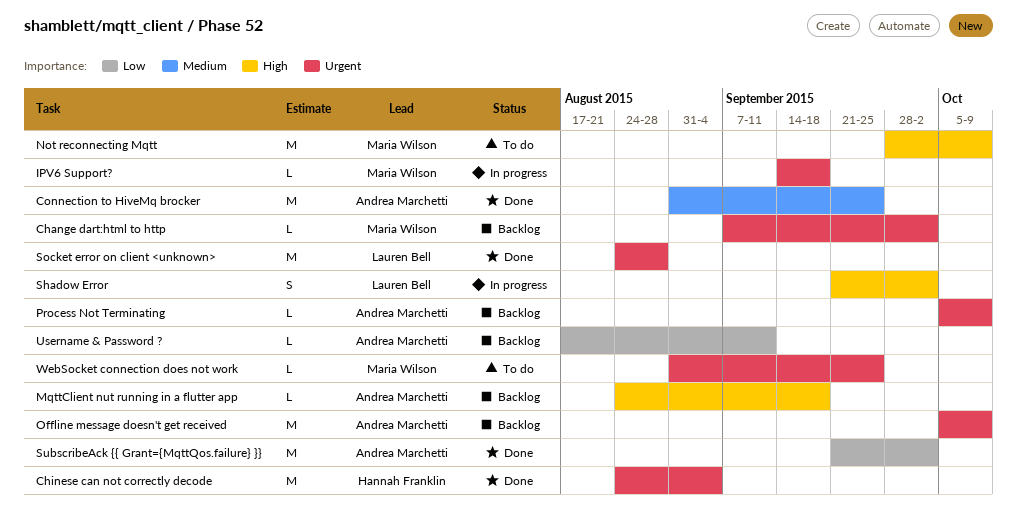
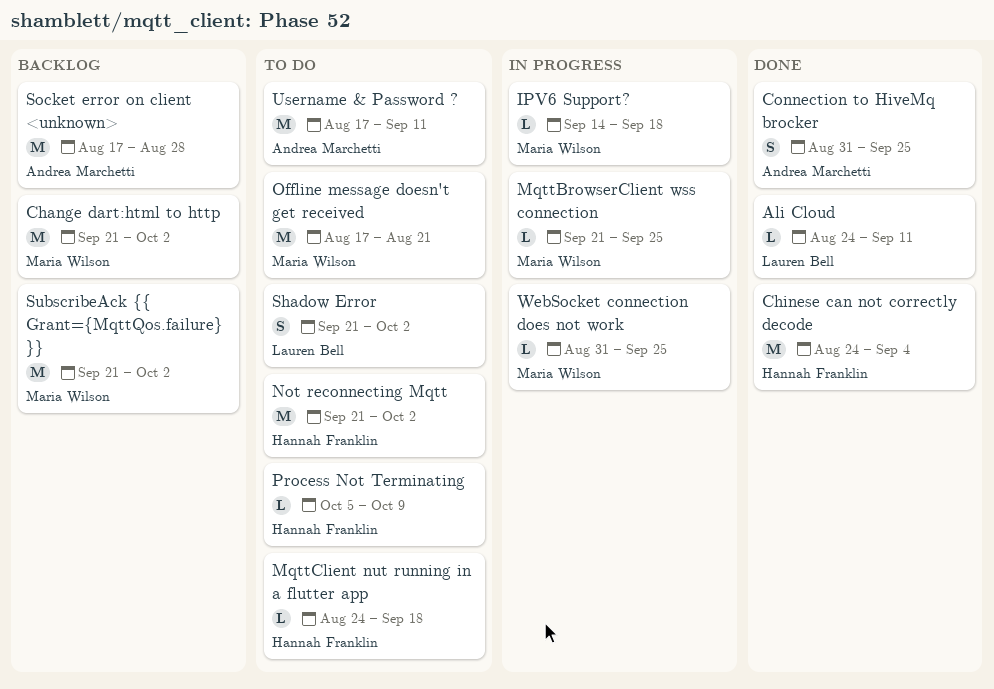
Ali Cloud: none -> present
Change dart:html to http, estimate: L -> M
Change dart:html to http, start: Sep 7 -> Sep 21
Connection to HiveMq brocker, estimate: M -> S
MqttBrowserClient wss connection: none -> present
MqttClient nut running in a flutter app, status: Backlog -> To do
MqttClient nut running in a flutter app, owner: Andrea Marchetti -> Hannah Franklin
Not reconnecting Mqtt, owner: Maria Wilson -> Hannah Franklin
Not reconnecting Mqtt, start: Sep 28 -> Sep 21
Not reconnecting Mqtt, due: Oct 9 -> Oct 2
Offline message doesn't get received, status: Backlog -> To do
Offline message doesn't get received, owner: Andrea Marchetti -> Maria Wilson
Offline message doesn't get received, start: Oct 5 -> Aug 17
Offline message doesn't get received, due: Oct 9 -> Aug 21
Process Not Terminating, status: Backlog -> To do
Process Not Terminating, owner: Andrea Marchetti -> Hannah Franklin
Shadow Error, status: In progress -> To do
Socket error on client <unknown>, status: Done -> Backlog
Socket error on client <unknown>, owner: Lauren Bell -> Andrea Marchetti
Socket error on client <unknown>, start: Aug 24 -> Aug 17
SubscribeAck {{ Grant={MqttQos.failure} }}, status: Done -> Backlog
SubscribeAck {{ Grant={MqttQos.failure} }}, owner: Andrea Marchetti -> Maria Wilson
Username & Password ?, status: Backlog -> To do
Username & Password ?, estimate: L -> M
WebSocket connection does not work, status: To do -> In progress

